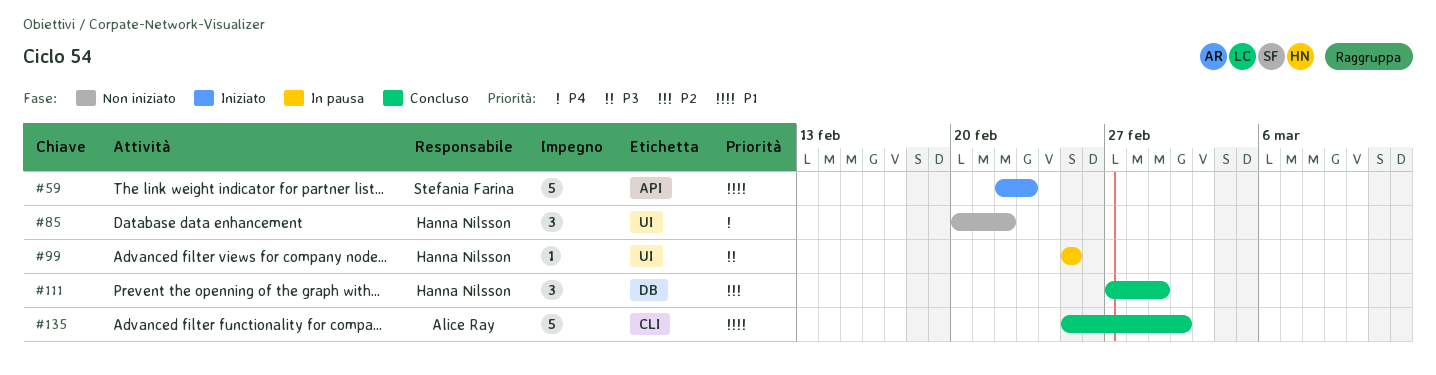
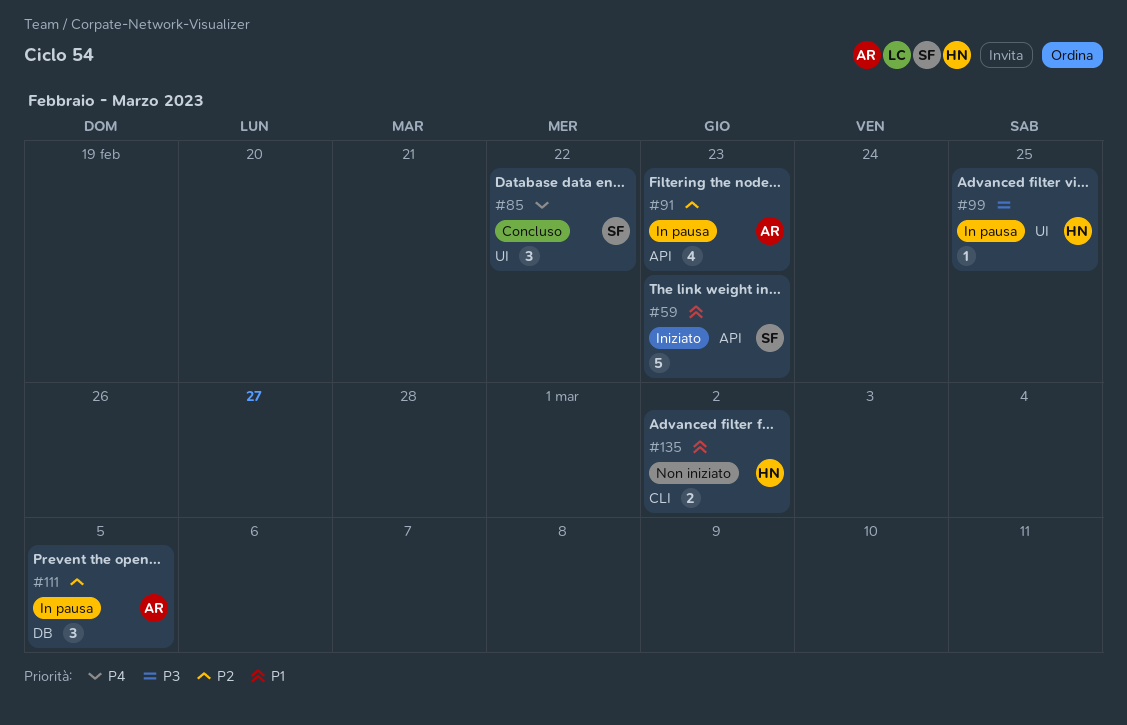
#85, status: Non iniziato -> Concluso
#85, owner: Hanna Nilsson -> Stefania Farina
#91: none -> present
#111, status: Concluso -> In pausa
#111, owner: Hanna Nilsson -> Alice Ray
#111, due: Mar 1 -> Mar 5
#135, status: Concluso -> Non iniziato
#135, owner: Alice Ray -> Hanna Nilsson
#135, estimate: 5 -> 2

